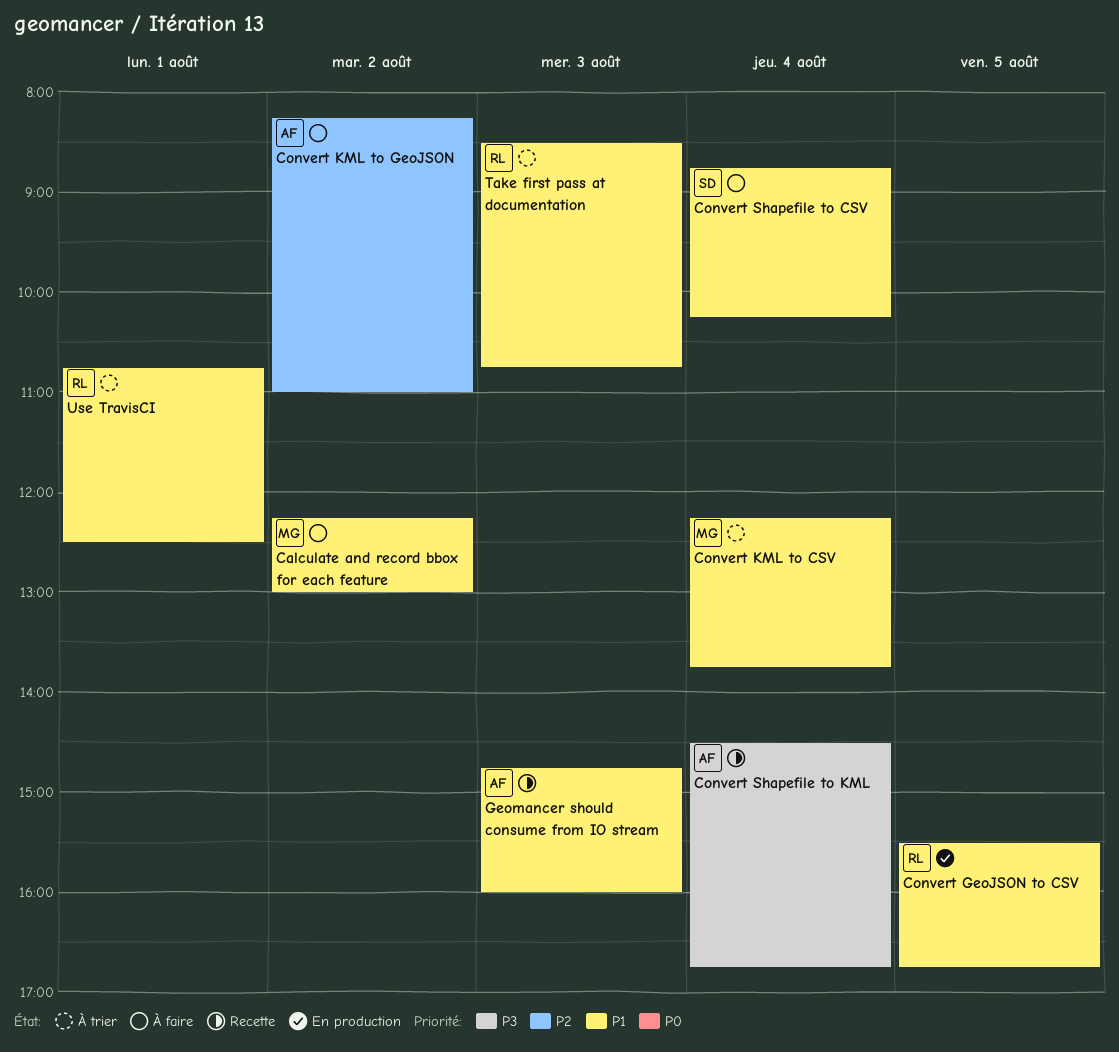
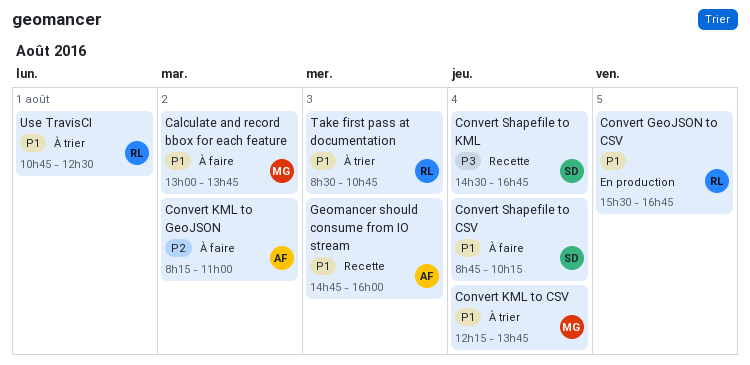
Calculate and record bbox for each feature, begins: 12:15 -> 13:00
Calculate and record bbox for each feature, ends: 13:00 -> 13:45
Convert Shapefile to KML, owner: AF -> SD

